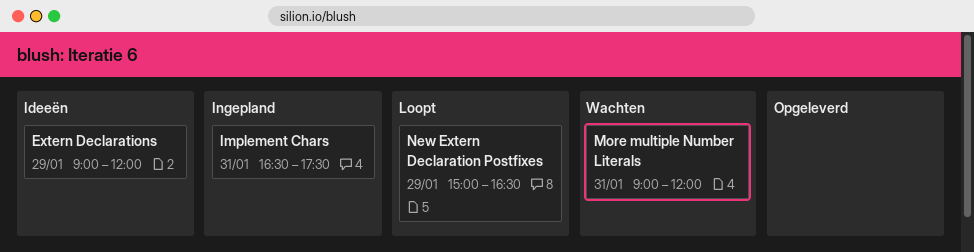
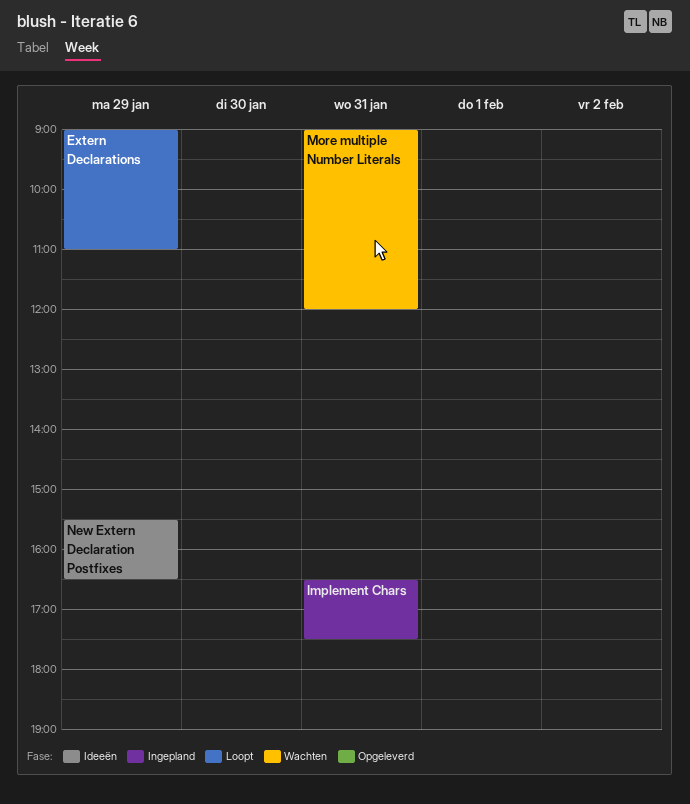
Extern Declarations, status: Ideeën -> Loopt
Extern Declarations, ends: 12:00 -> 11:00
New Extern Declaration Postfixes, status: Loopt -> Ideeën
New Extern Declaration Postfixes, begins: 15:00 -> 15:30

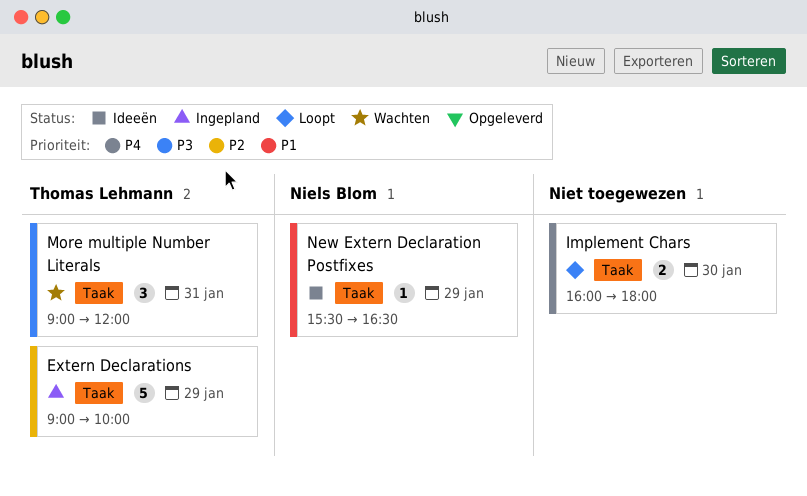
Extern Declarations, status: Loopt -> Ingepland
Extern Declarations, ends: 11:00 -> 10:00
Implement Chars, status: Ingepland -> Loopt
Implement Chars, day: Jan 31 -> Jan 30
Implement Chars, begins: 16:30 -> 16:00
Implement Chars, ends: 17:30 -> 18:00

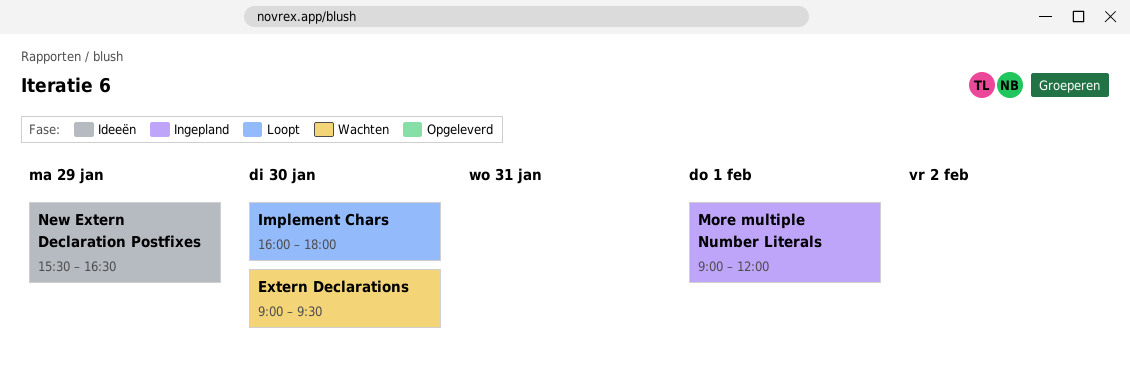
Extern Declarations, status: Ingepland -> Wachten
Extern Declarations, day: Jan 29 -> Jan 30
Extern Declarations, ends: 10:00 -> 09:30
More multiple Number Literals, status: Wachten -> Ingepland
More multiple Number Literals, day: Jan 31 -> Feb 1

